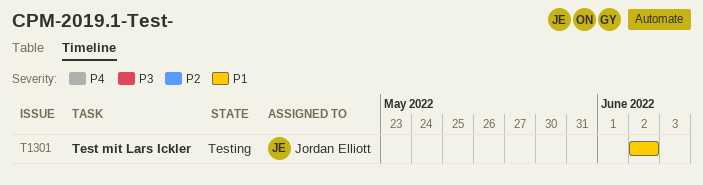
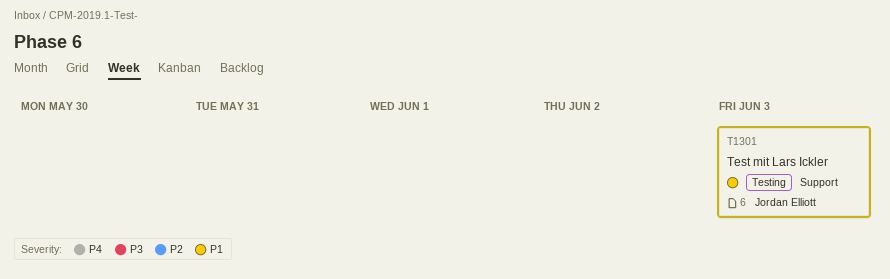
T1301, due: Jun 2 -> Jun 3

